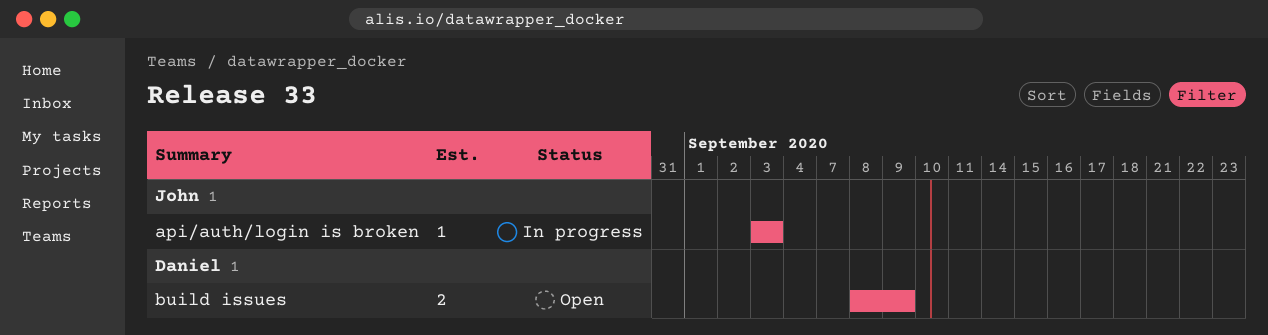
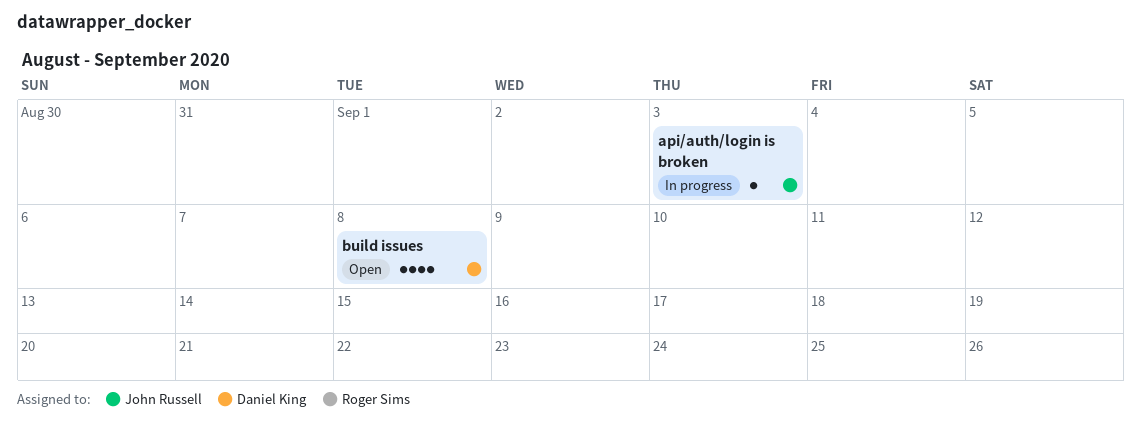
build issues, estimate: 2 -> 4
build issues, due: Sep 9 -> Sep 8

